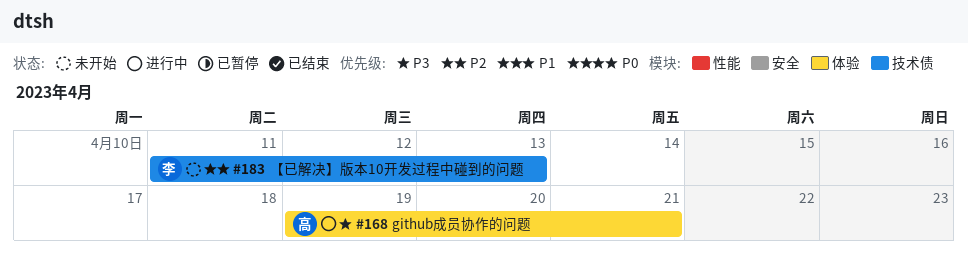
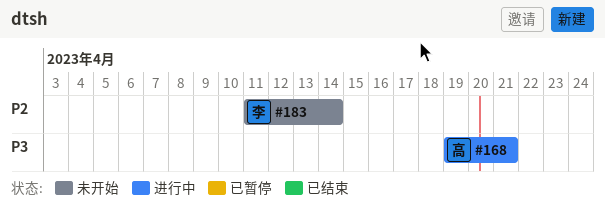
#183, due: Apr 13 -> Apr 14

